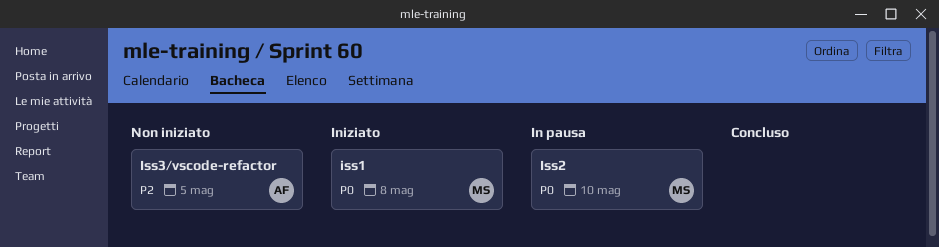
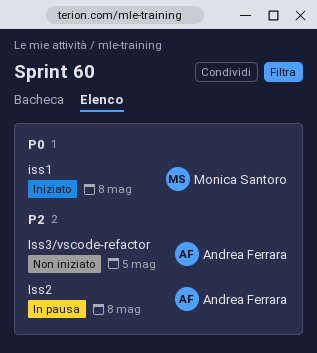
Iss2, owner: Monica Santoro -> Andrea Ferrara
Iss2, priority: P0 -> P2
Iss2, due: May 10 -> May 8

